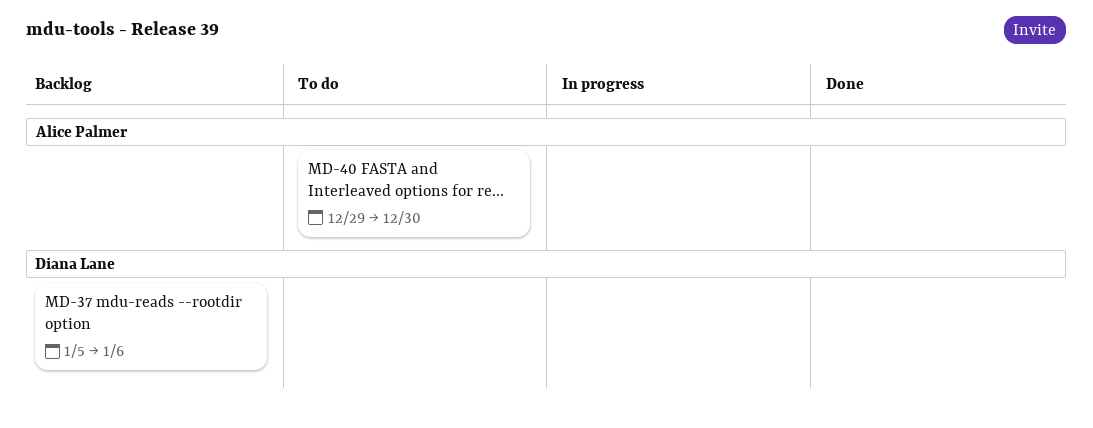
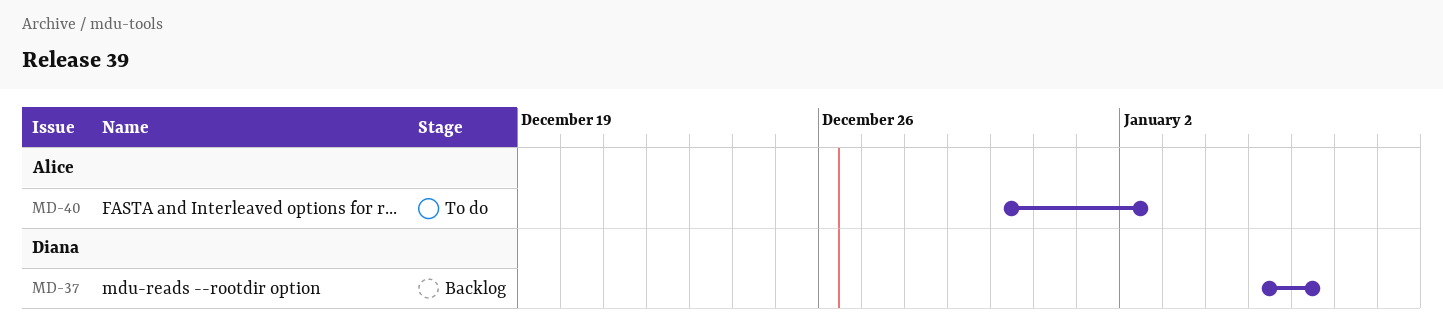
MD-40, start: Dec 29 -> Dec 30
MD-40, due: Dec 30 -> Jan 2

